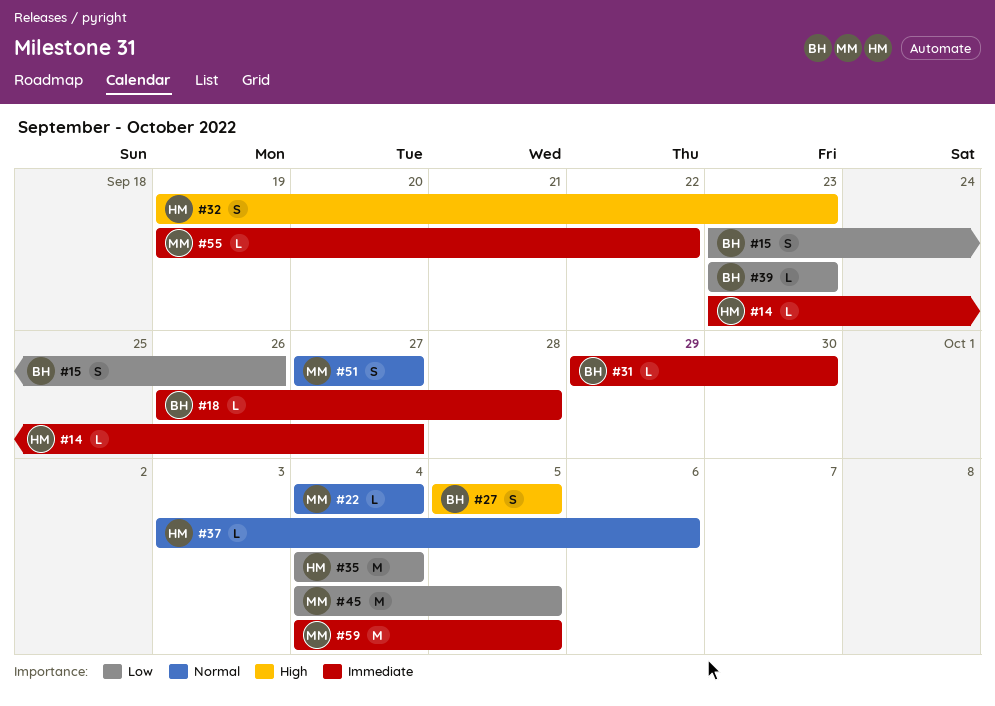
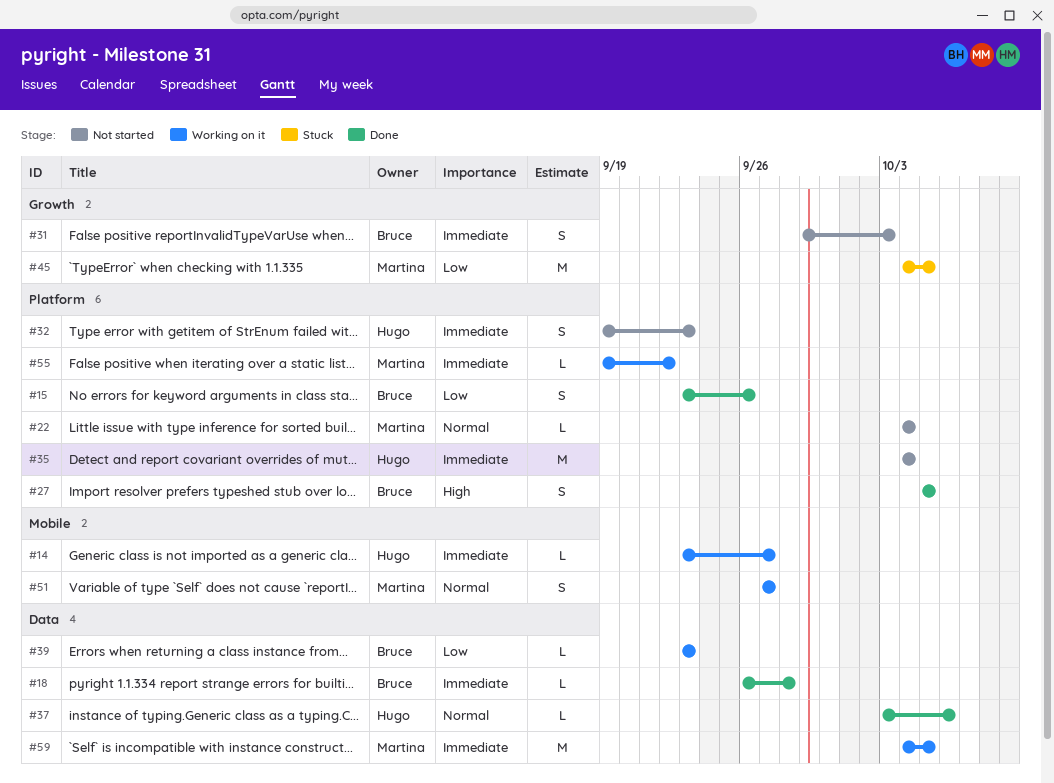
#31, estimate: L -> S
#31, due: Sep 30 -> Oct 3
#32, priority: High -> Immediate
#35, priority: Low -> Immediate

